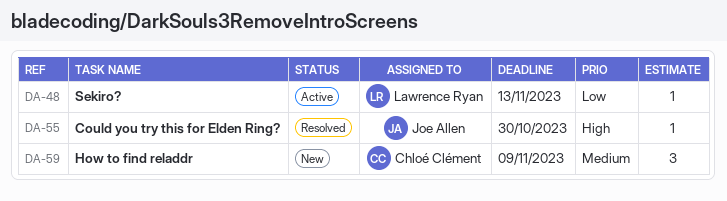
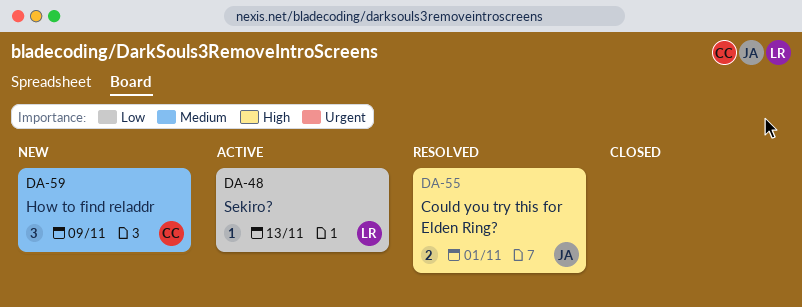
DA-55, estimate: 1 -> 2
DA-55, due: Oct 30 -> Nov 1

